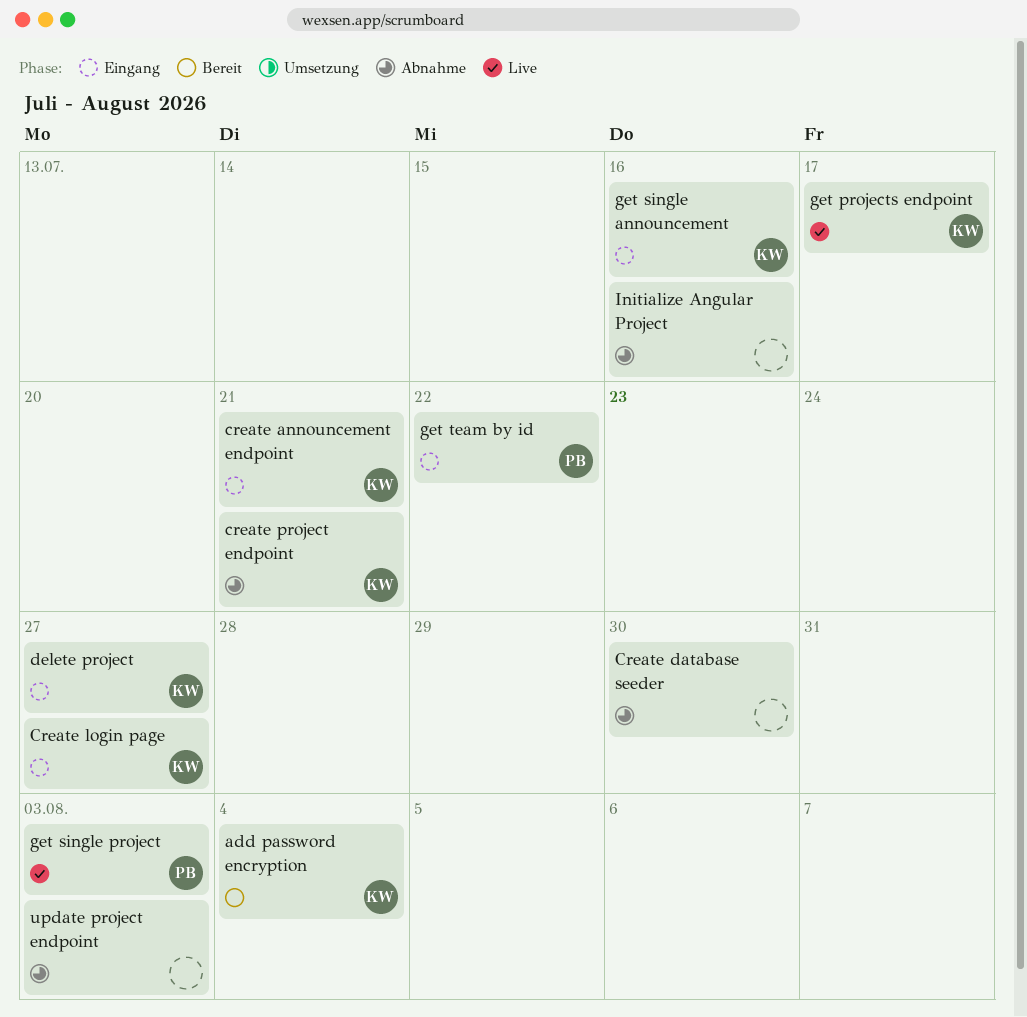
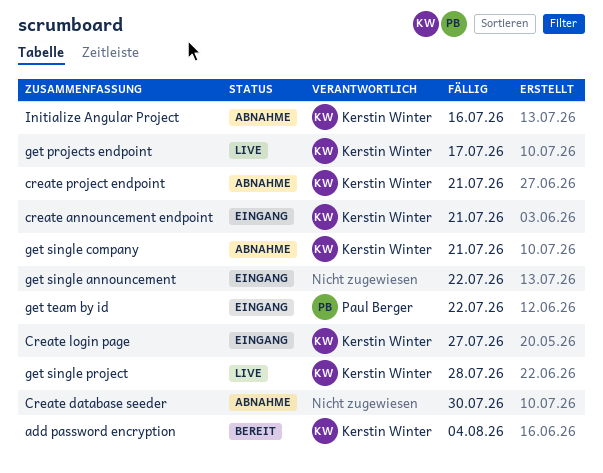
delete project: present -> none
get single announcement, owner: Kerstin Winter -> none
get single announcement, due: Jul 16 -> Jul 22
get single company: none -> present
get single project, owner: Paul Berger -> Kerstin Winter
get single project, due: Aug 3 -> Jul 28
Initialize Angular Project, owner: none -> Kerstin Winter
update project endpoint: present -> none

